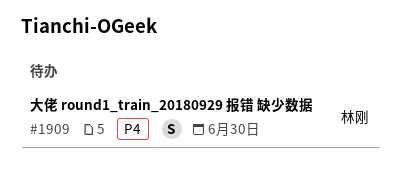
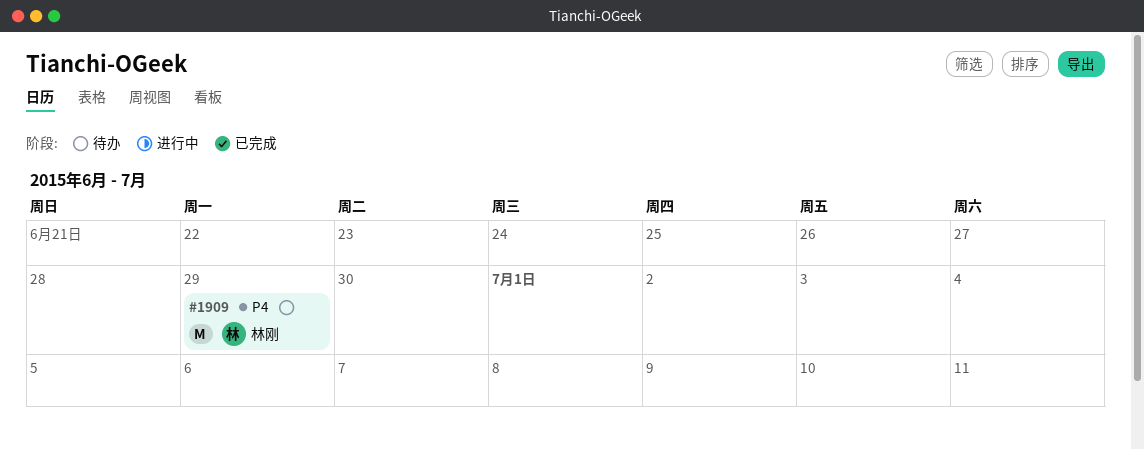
#1909, estimate: S -> M
#1909, due: Jun 30 -> Jun 29

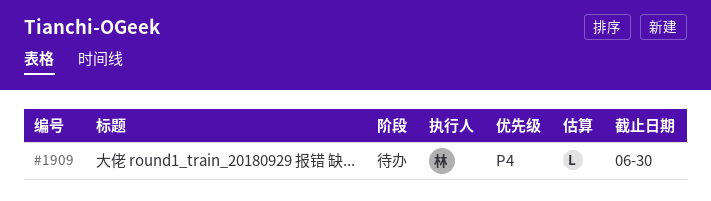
#1909, estimate: M -> L
#1909, due: Jun 29 -> Jun 30

